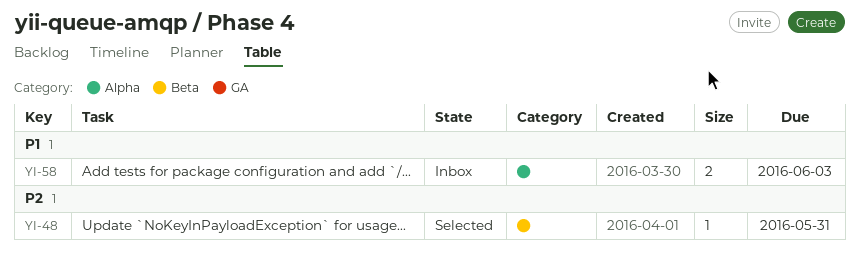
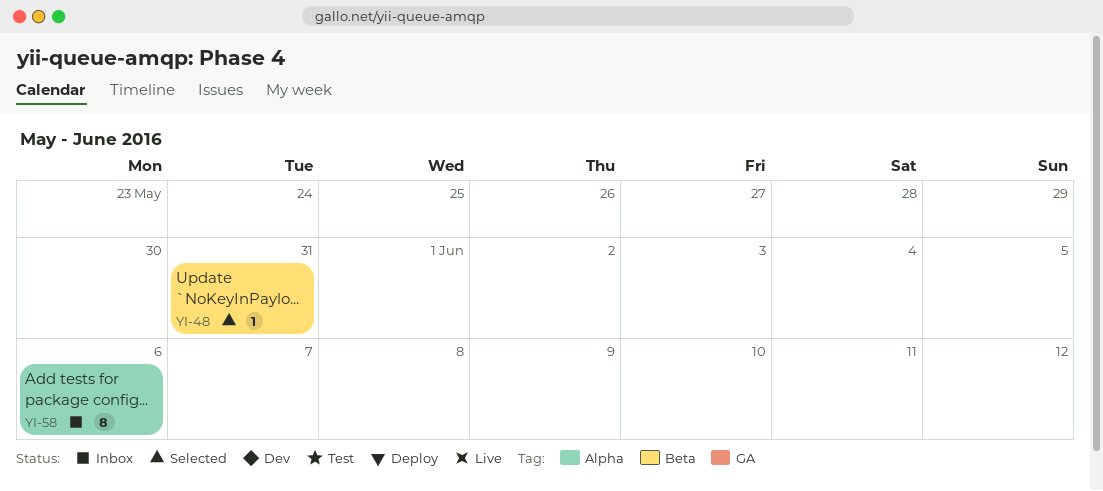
YI-58, estimate: 2 -> 8
YI-58, due: Jun 3 -> Jun 6

